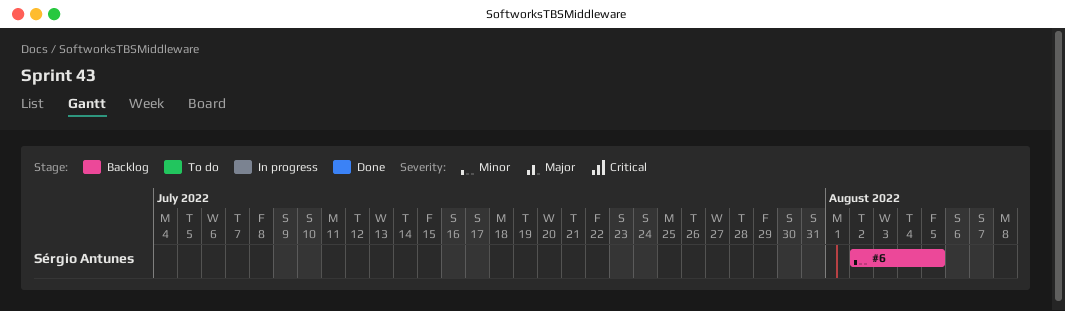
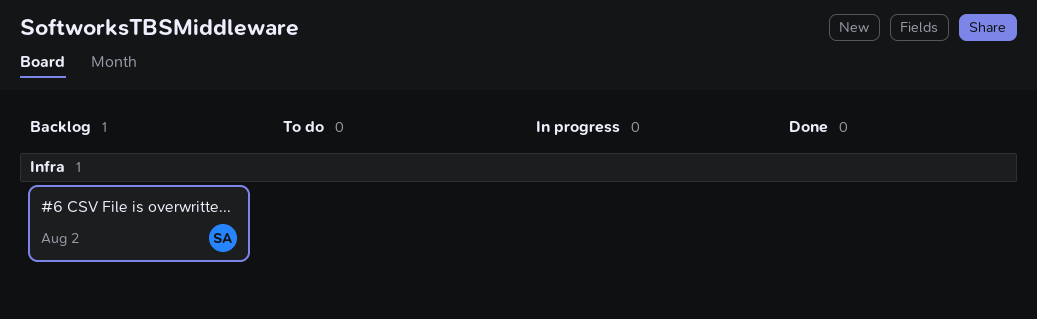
#6, due: Aug 5 -> Aug 2

